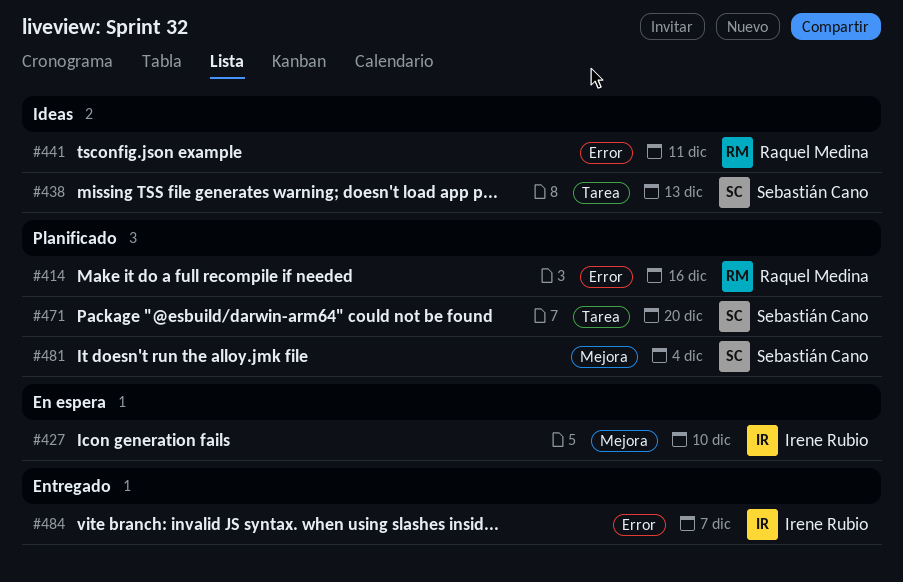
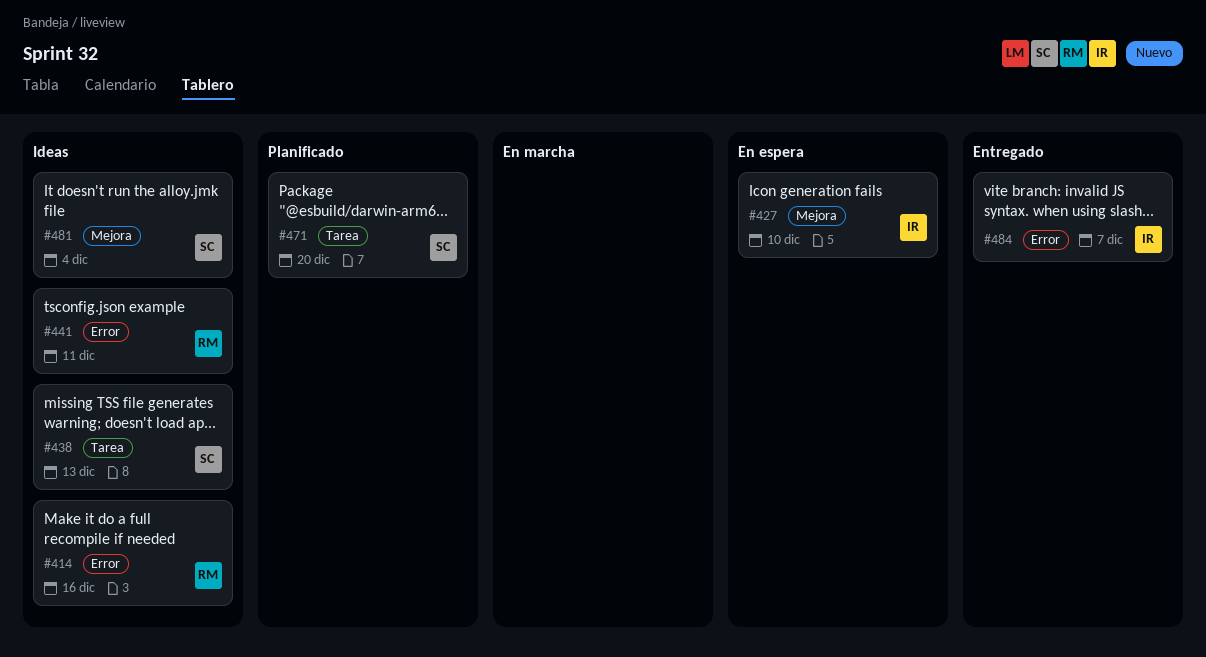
#414, status: Planificado -> Ideas
#481, status: Planificado -> Ideas

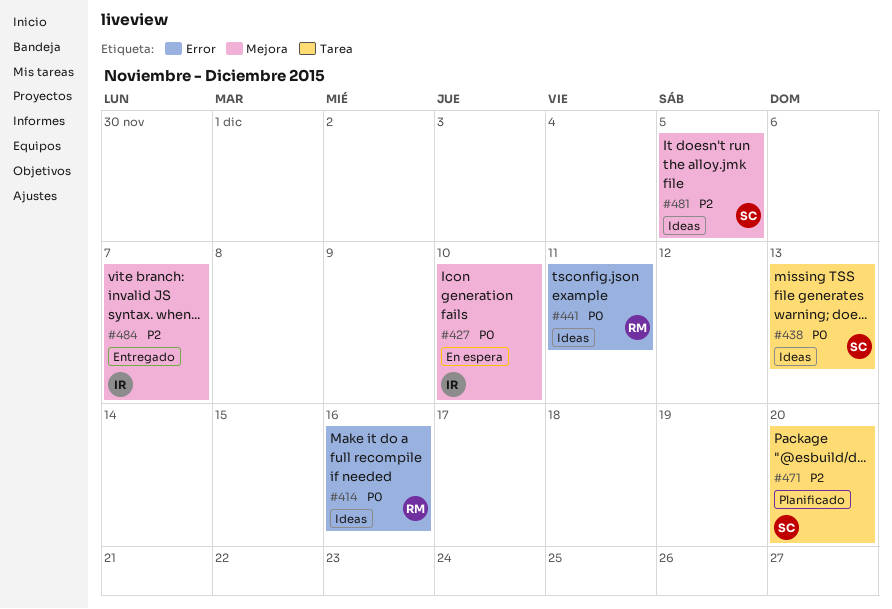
#481, due: Dec 4 -> Dec 5
#484, label: Error -> Mejora

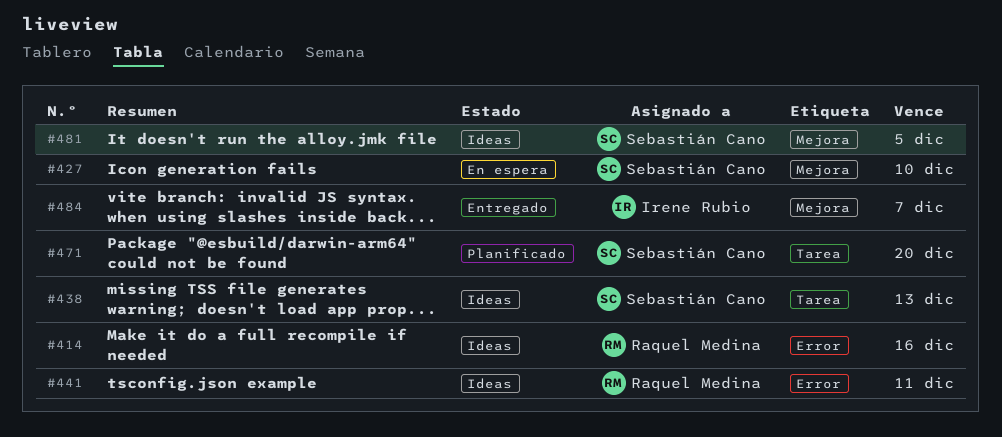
#427, owner: Irene Rubio -> Sebastián Cano

